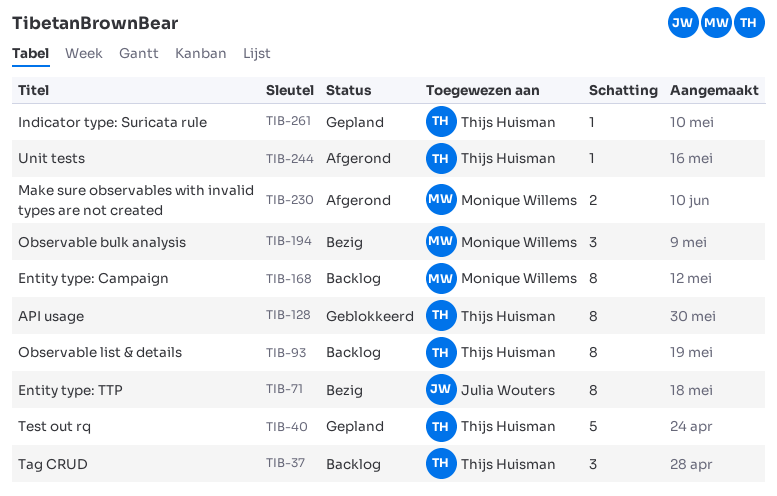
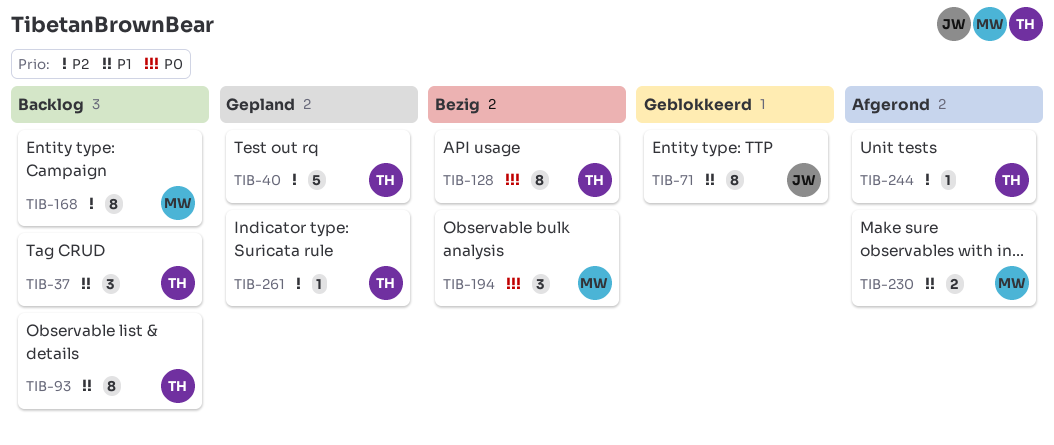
TIB-71, status: Bezig -> Geblokkeerd
TIB-128, status: Geblokkeerd -> Bezig

